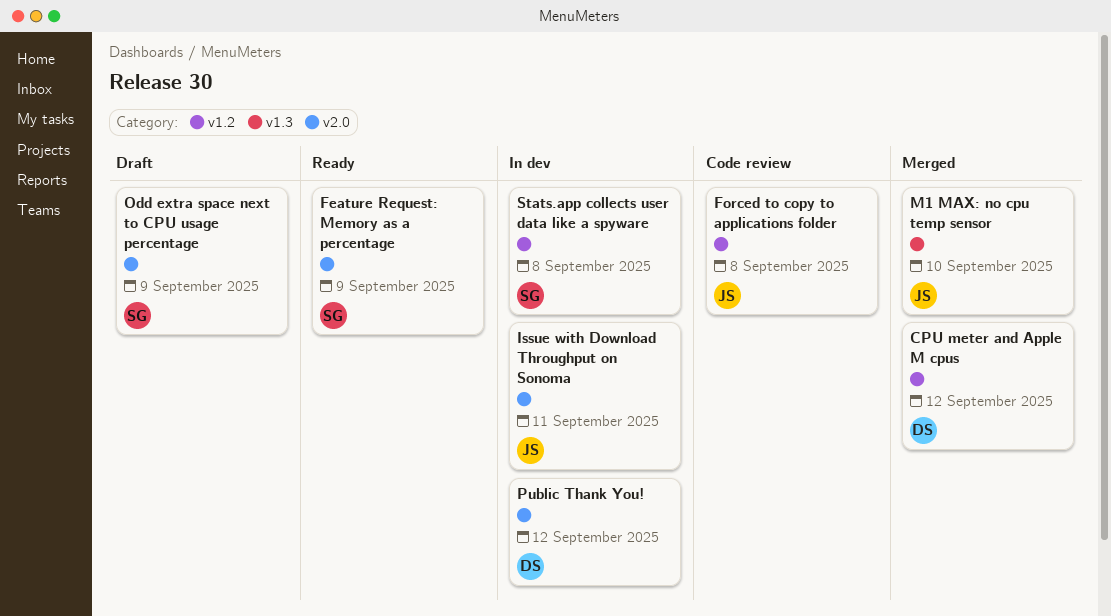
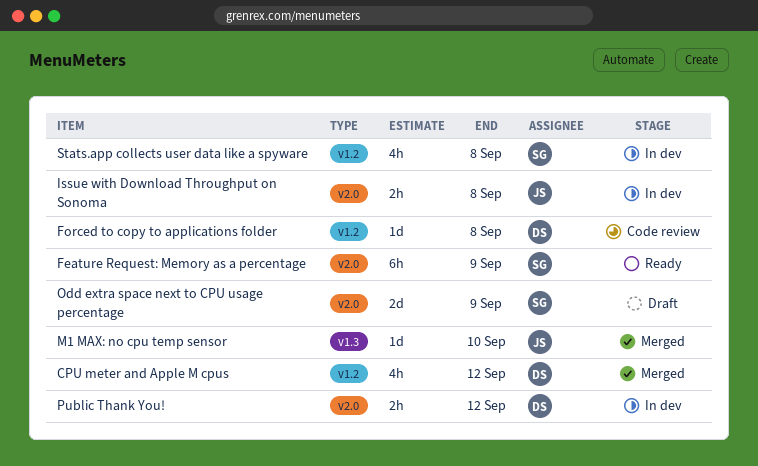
Forced to copy to applications folder, owner: JS -> DS
Issue with Download Throughput on Sonoma, due: Sep 11 -> Sep 8

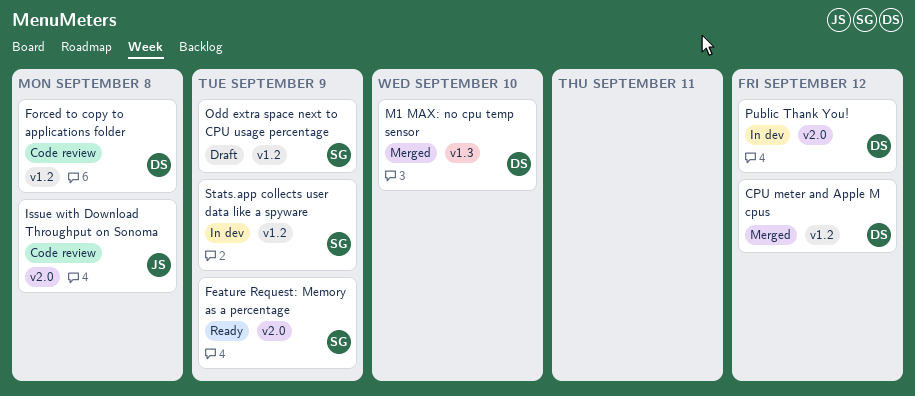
Issue with Download Throughput on Sonoma, status: In dev -> Code review
M1 MAX: no cpu temp sensor, owner: JS -> DS
Odd extra space next to CPU usage percentage, label: v2.0 -> v1.2
Stats.app collects user data like a spyware, due: Sep 8 -> Sep 9

